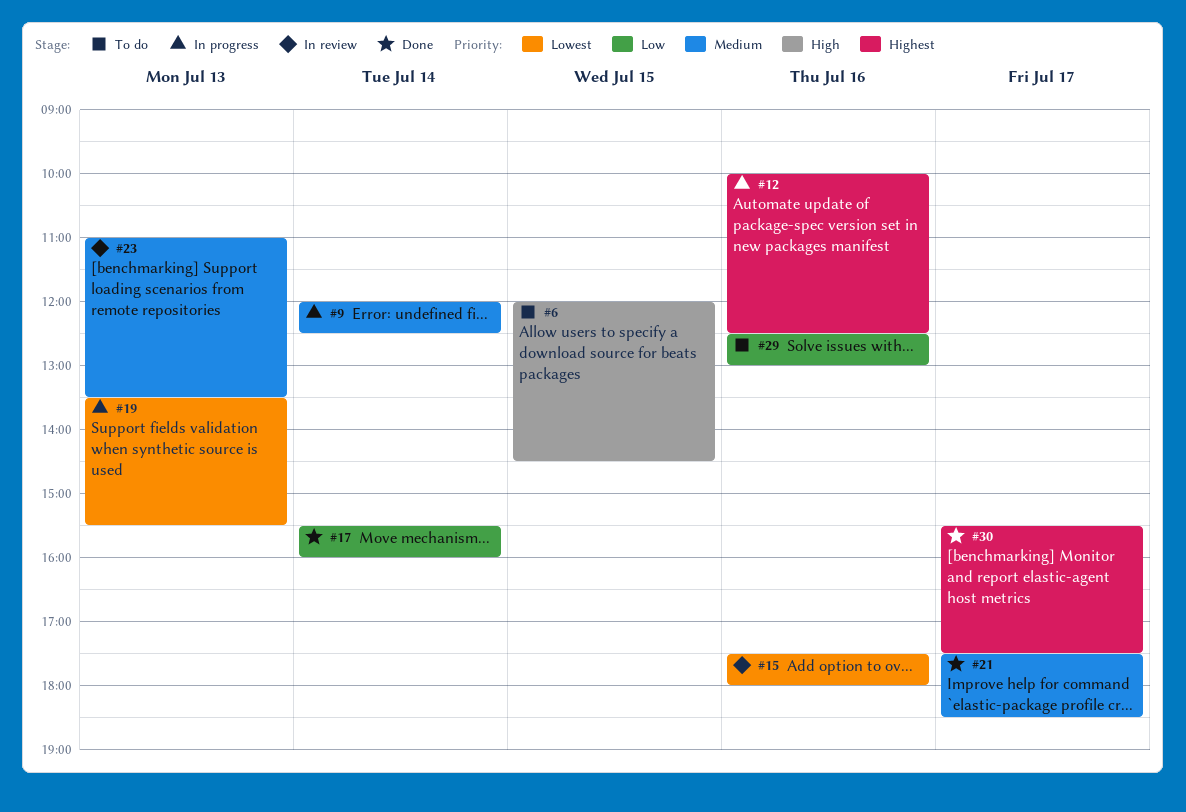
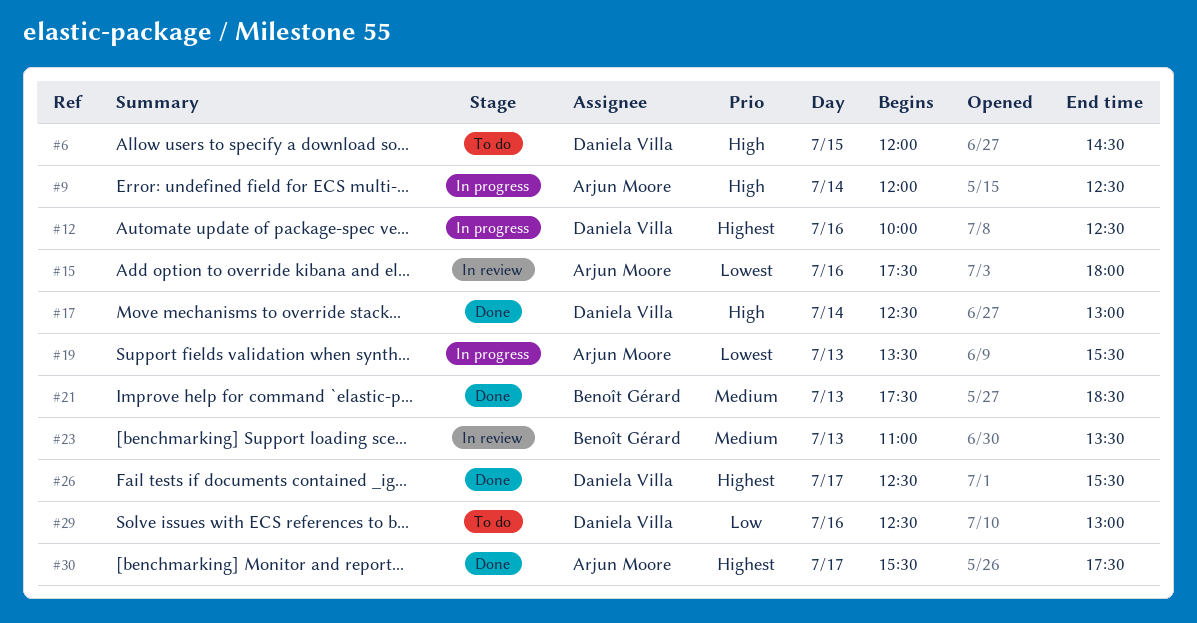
#9, priority: Medium -> High
#17, priority: Low -> High
#17, begins: 15:30 -> 12:30
#17, ends: 16:00 -> 13:00
#21, day: Jul 17 -> Jul 13
#26: none -> present

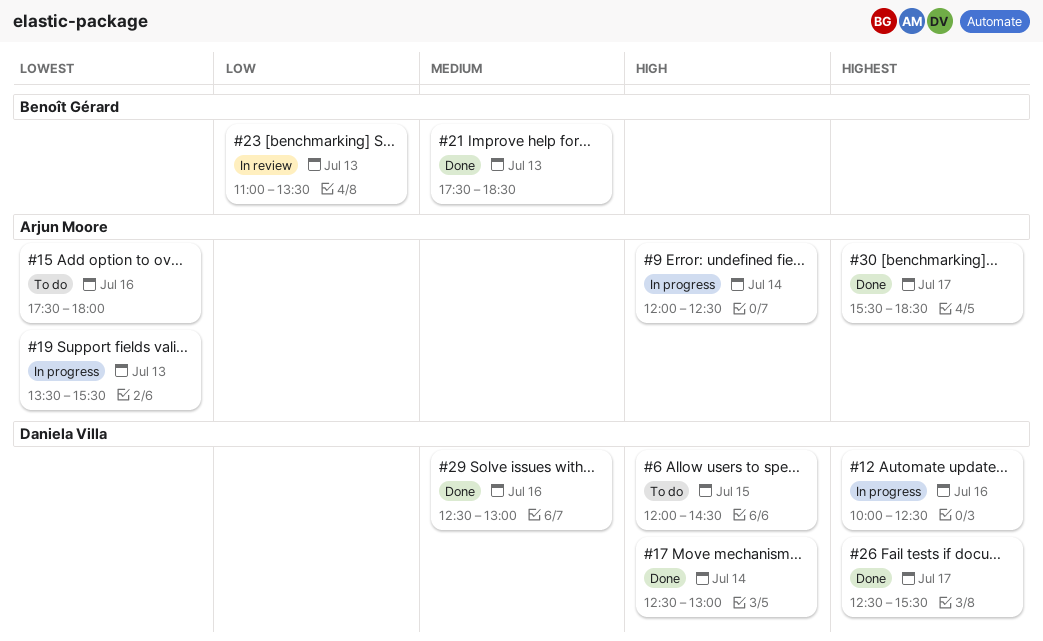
#15, status: In review -> To do
#23, priority: Medium -> Low
#29, status: To do -> Done
#29, priority: Low -> Medium
#30, ends: 17:30 -> 18:30

